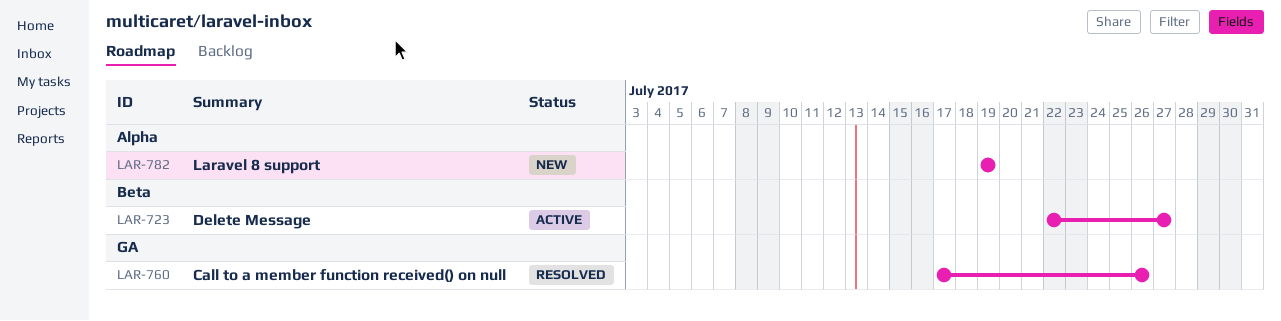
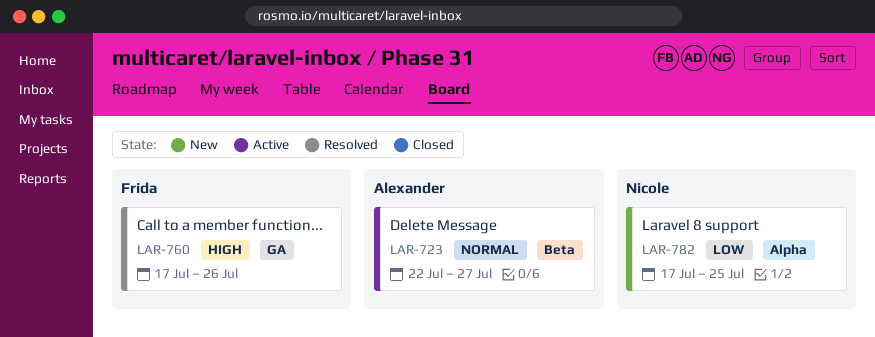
LAR-782, start: Jul 19 -> Jul 17
LAR-782, due: Jul 19 -> Jul 25

